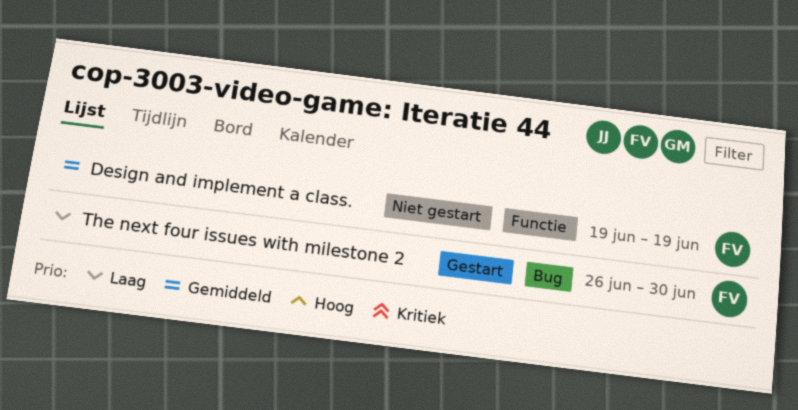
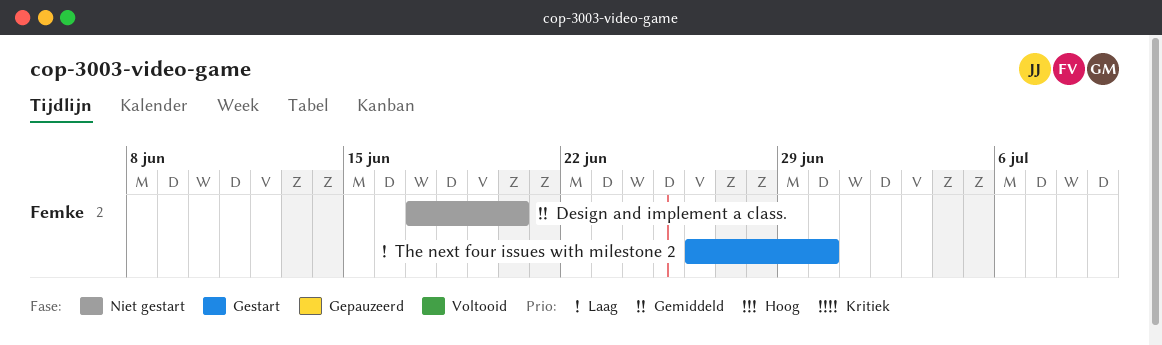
Design and implement a class., start: Jun 19 -> Jun 17
Design and implement a class., due: Jun 19 -> Jun 20

